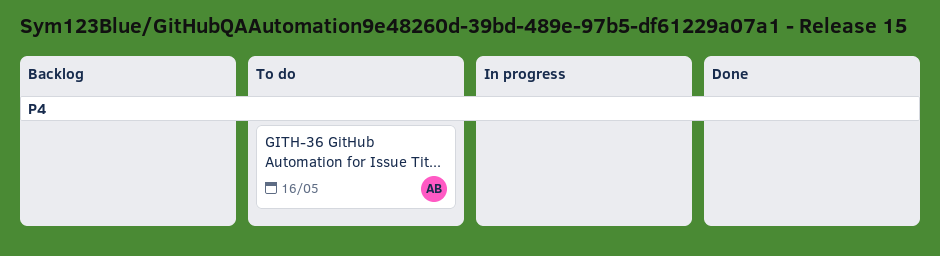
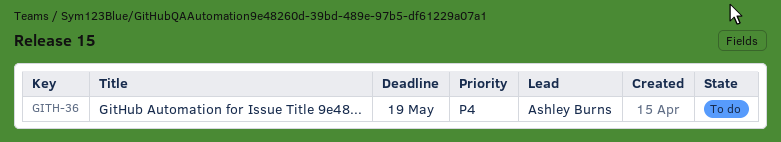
GITH-36, due: May 16 -> May 19

